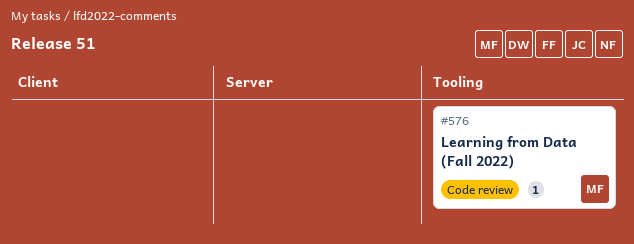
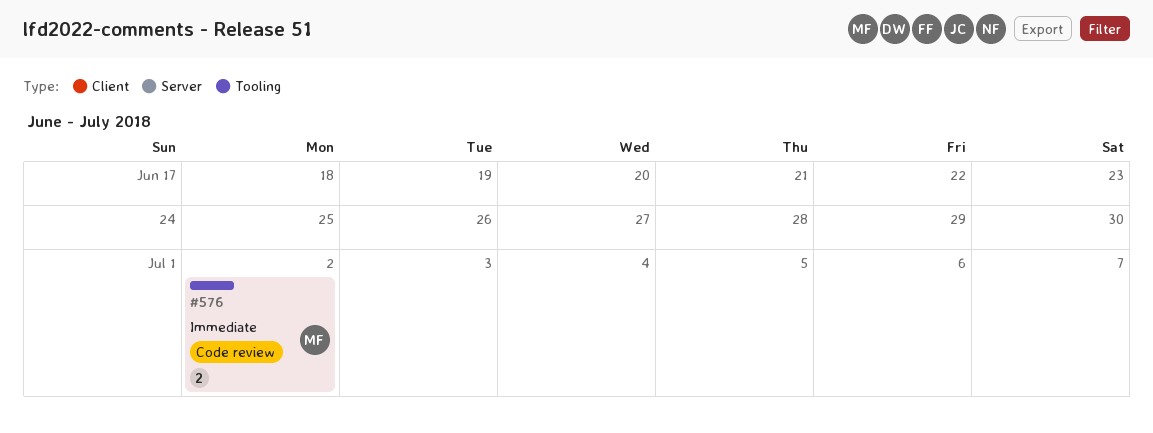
#576, estimate: 1 -> 2

